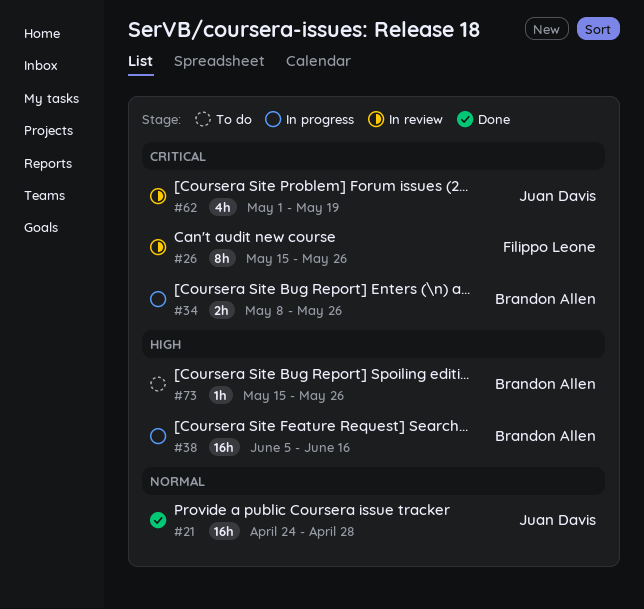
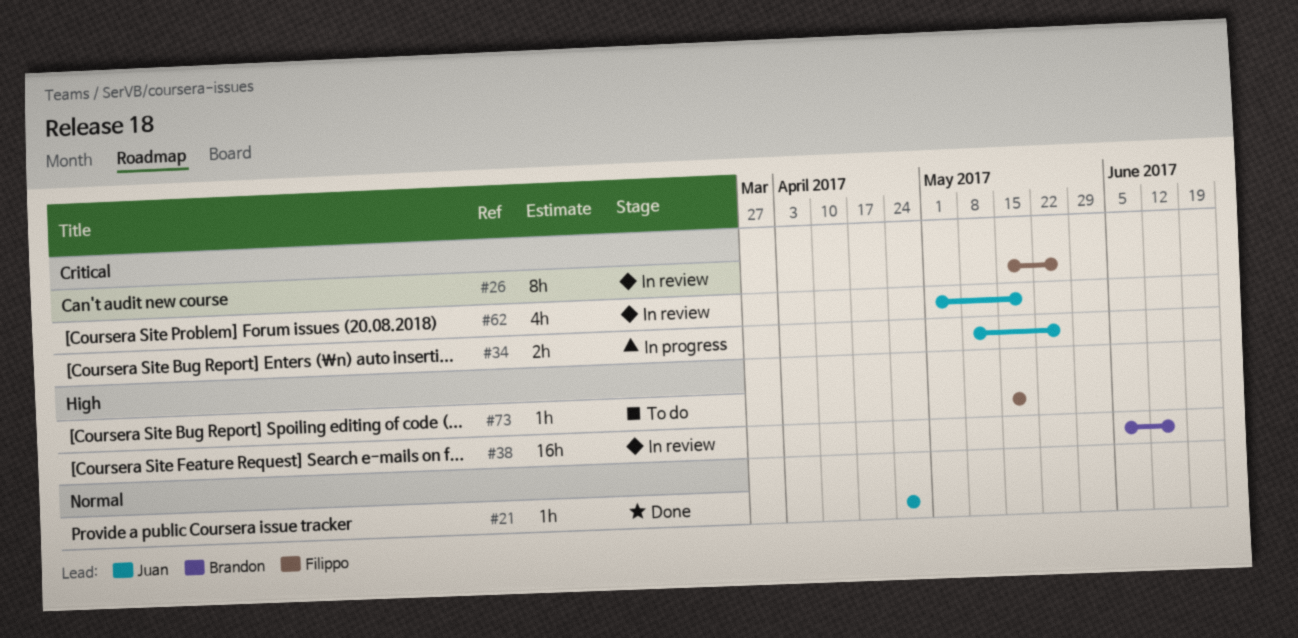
#21, estimate: 16h -> 1h
#34, owner: Brandon Allen -> Juan Davis
#38, status: In progress -> In review
#73, owner: Brandon Allen -> Filippo Leone
#73, due: May 26 -> May 19

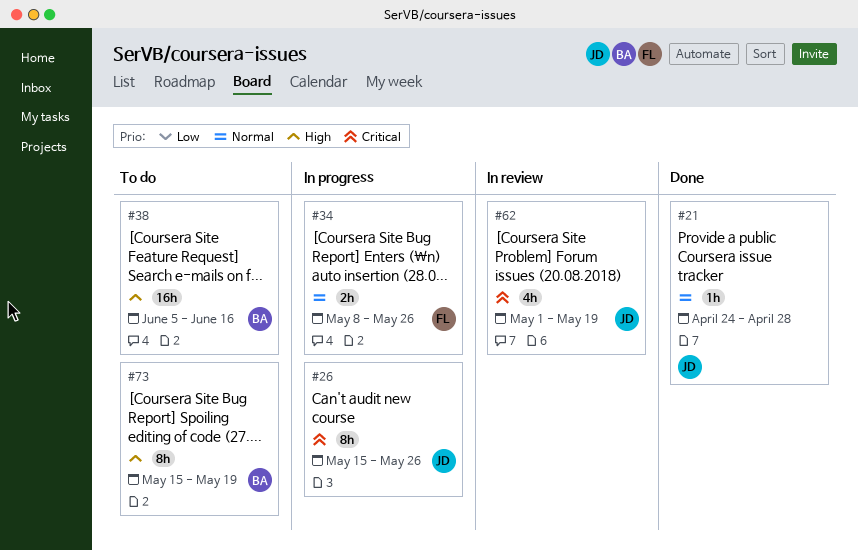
#26, status: In review -> In progress
#26, owner: Filippo -> Juan
#34, owner: Juan -> Filippo
#34, priority: Critical -> Normal
#38, status: In review -> To do
#73, owner: Filippo -> Brandon
#73, estimate: 1h -> 8h

